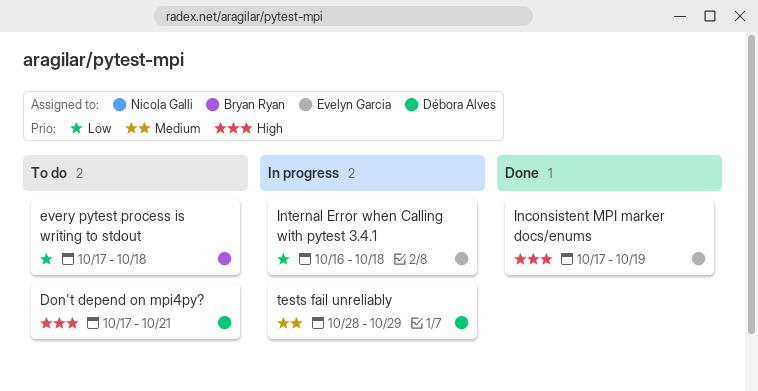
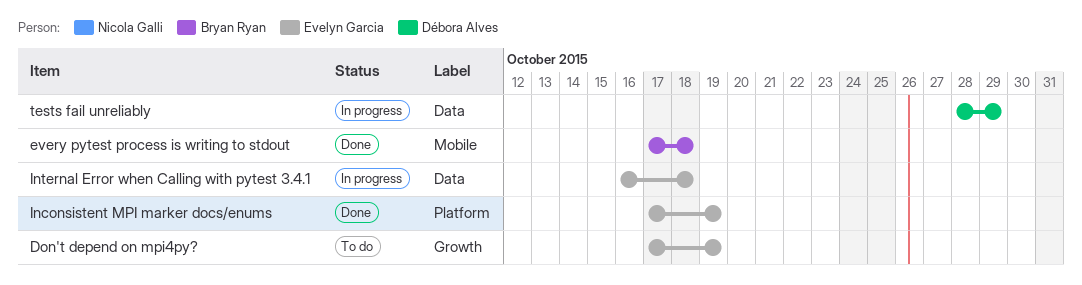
Don't depend on mpi4py?, owner: Débora Alves -> Evelyn Garcia
Don't depend on mpi4py?, due: Oct 21 -> Oct 19
every pytest process is writing to stdout, status: To do -> Done

